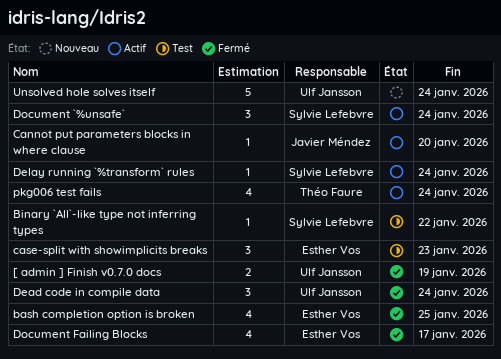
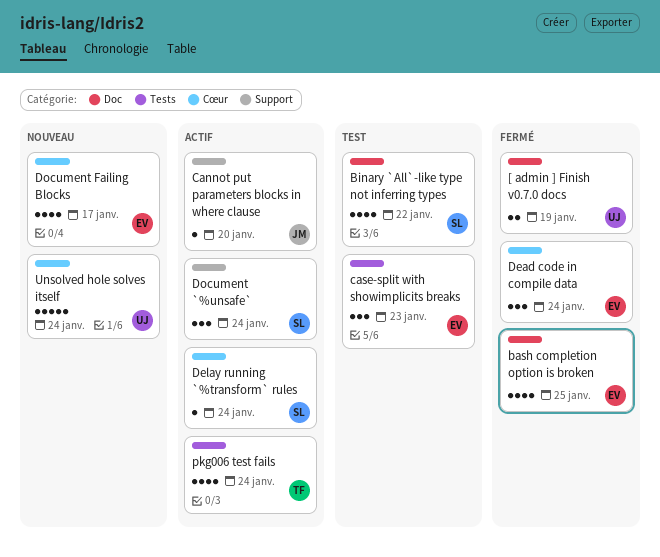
Binary `All`-like type not inferring types, estimate: 1 -> 4
Dead code in compile data, owner: Ulf Jansson -> Esther Vos
Document Failing Blocks, status: Fermé -> Nouveau

